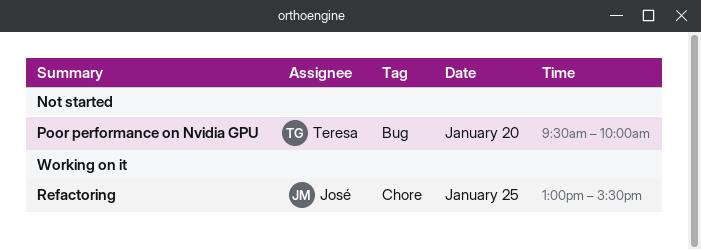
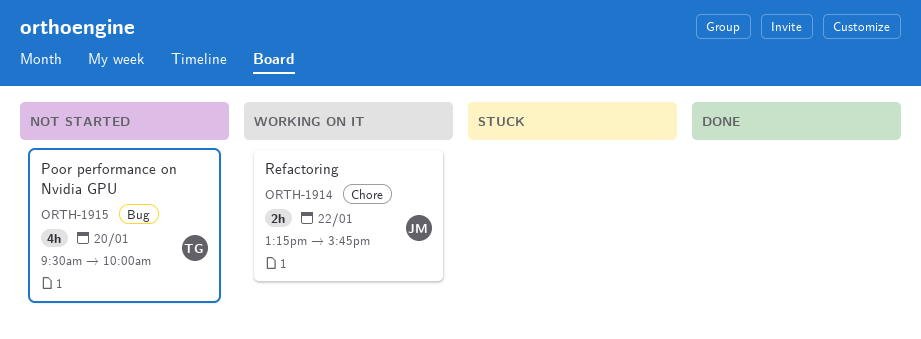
Refactoring, day: Jan 25 -> Jan 22
Refactoring, begins: 13:00 -> 13:15
Refactoring, ends: 15:30 -> 15:45

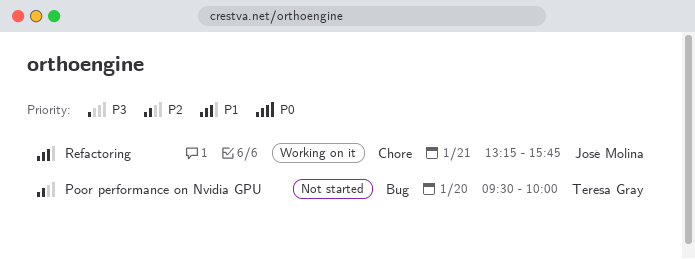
Refactoring, day: Jan 22 -> Jan 21

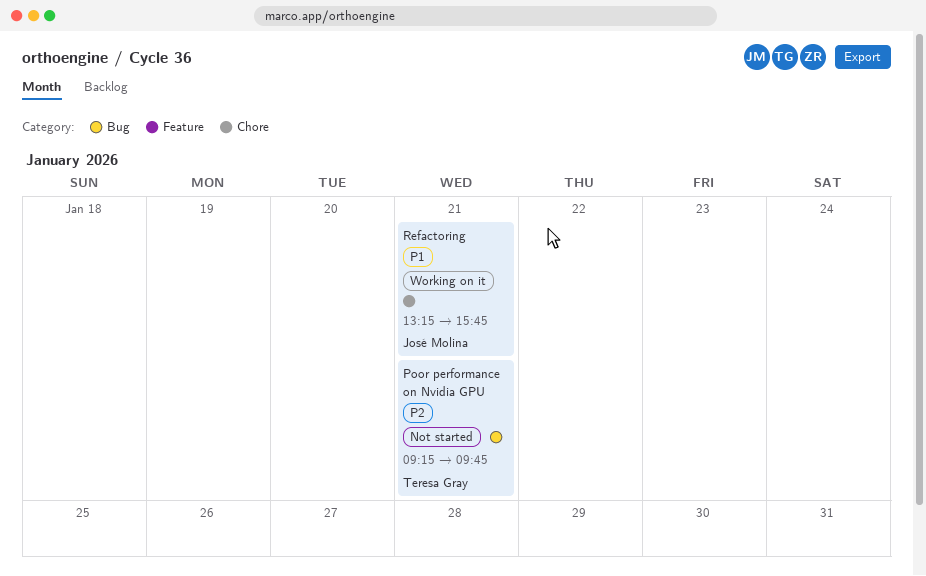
Poor performance on Nvidia GPU, day: Jan 20 -> Jan 21
Poor performance on Nvidia GPU, begins: 09:30 -> 09:15
Poor performance on Nvidia GPU, ends: 10:00 -> 09:45

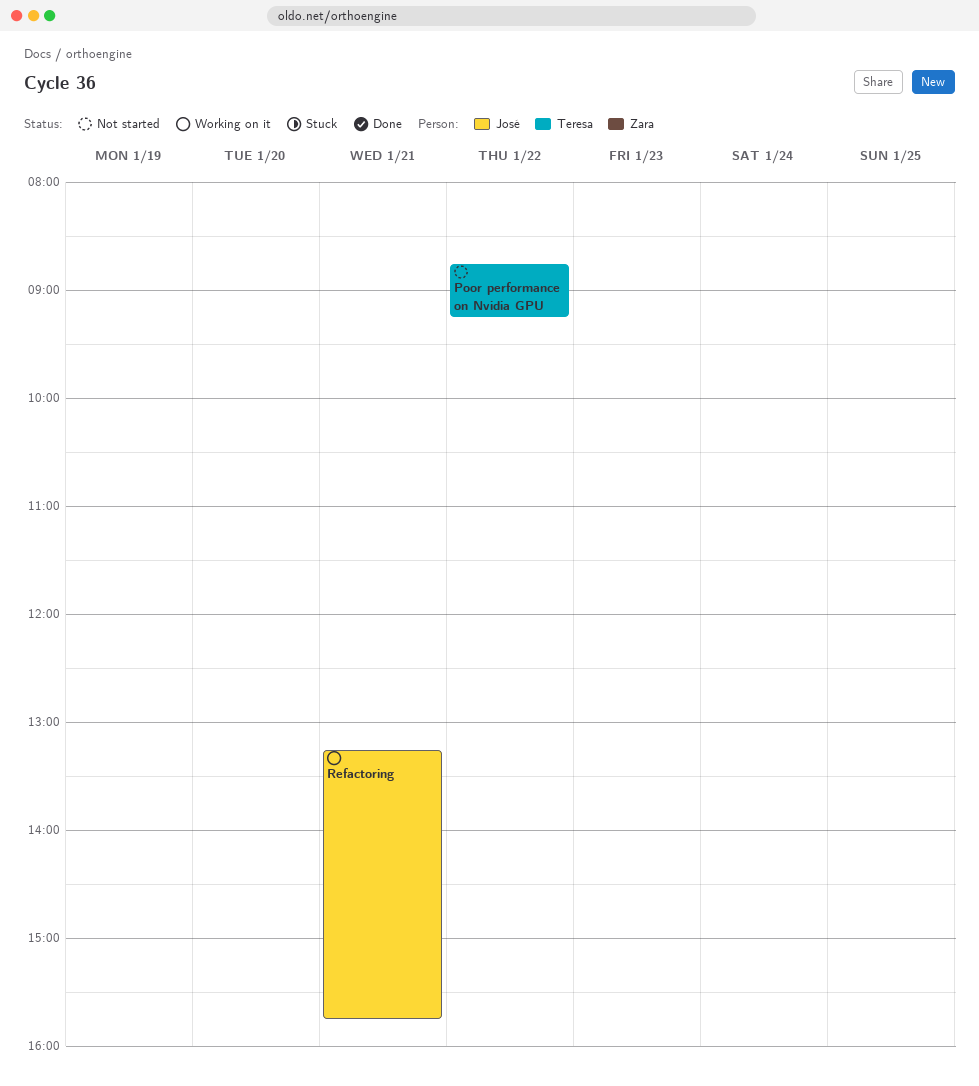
Poor performance on Nvidia GPU, day: Jan 21 -> Jan 22
Poor performance on Nvidia GPU, begins: 09:15 -> 08:45
Poor performance on Nvidia GPU, ends: 09:45 -> 09:15

